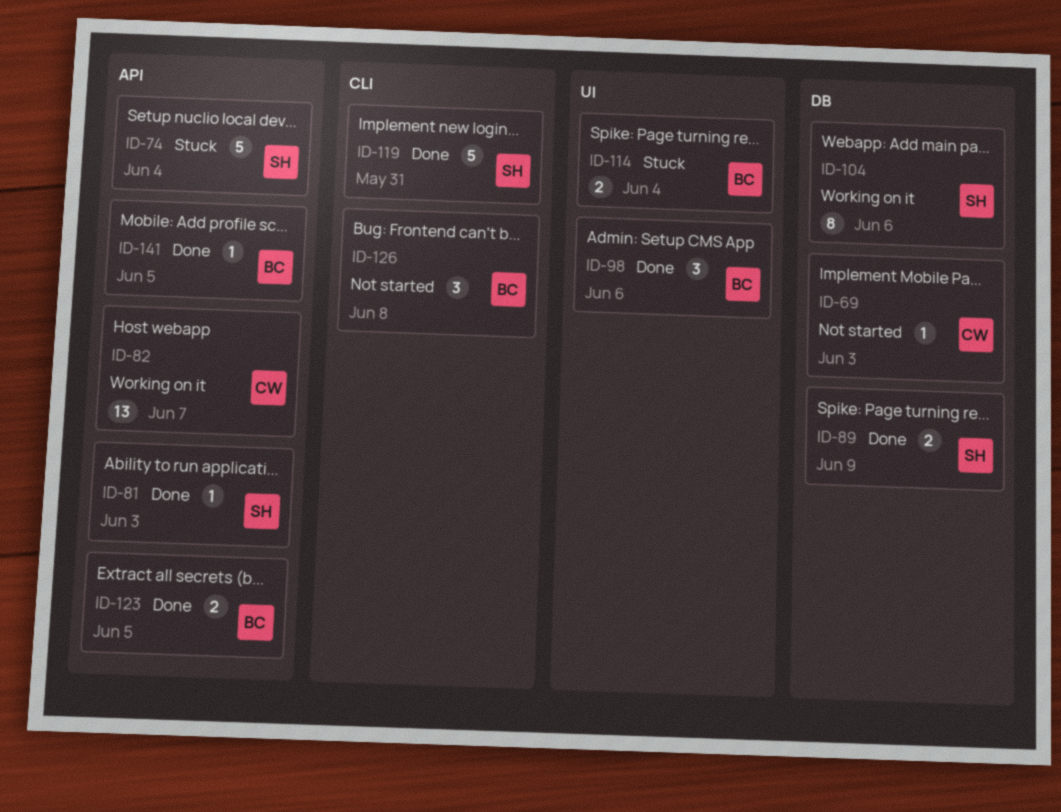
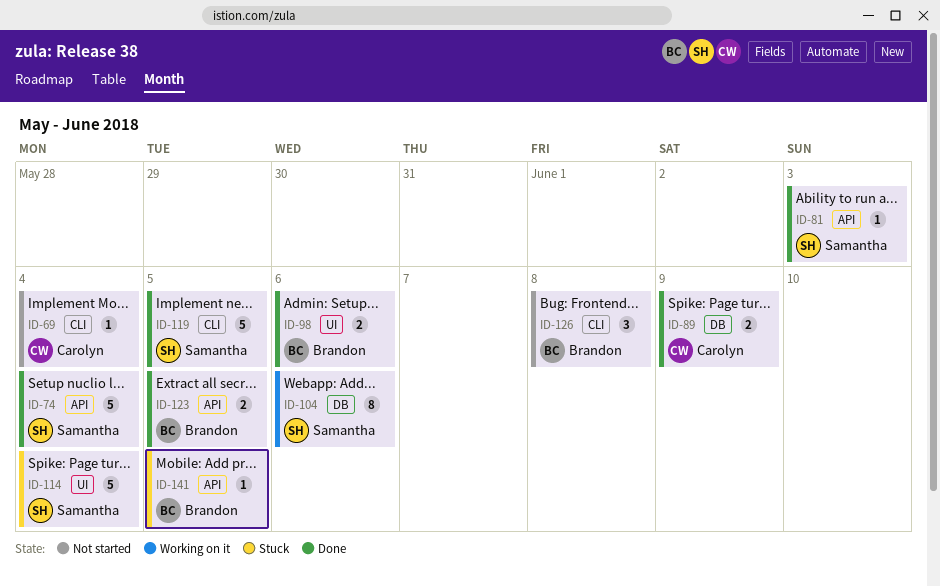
ID-69, label: DB -> CLI
ID-69, due: Jun 3 -> Jun 4
ID-74, status: Stuck -> Done
ID-82: present -> none
ID-89, owner: Samantha -> Carolyn
ID-98, estimate: 3 -> 2
ID-114, owner: Brandon -> Samantha
ID-114, estimate: 2 -> 5
ID-119, due: May 31 -> Jun 5
ID-141, status: Done -> Stuck

